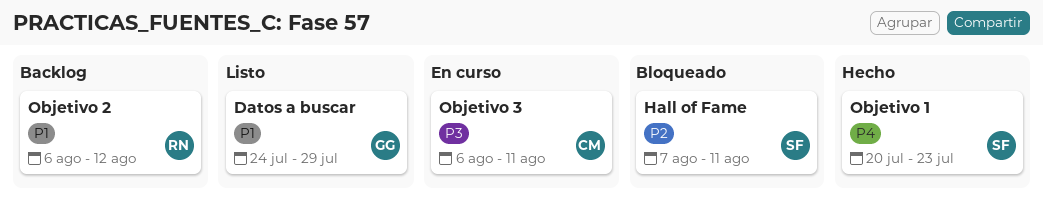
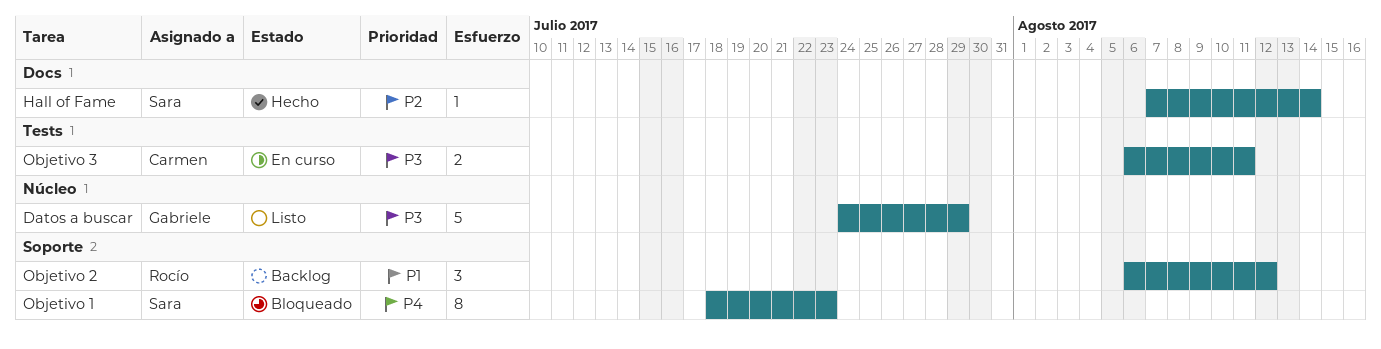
Datos a buscar, priority: P1 -> P3
Hall of Fame, status: Bloqueado -> Hecho
Hall of Fame, due: Aug 11 -> Aug 14
Objetivo 1, status: Hecho -> Bloqueado
Objetivo 1, start: Jul 20 -> Jul 18

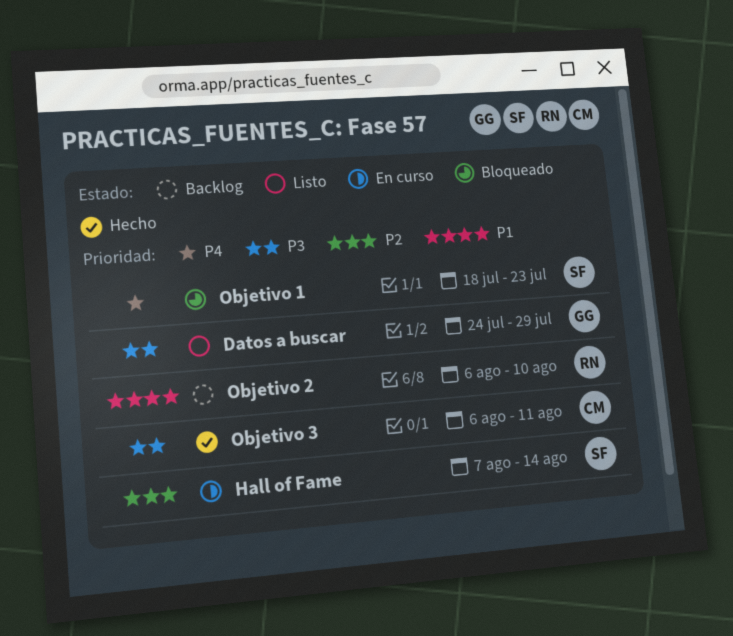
Hall of Fame, status: Hecho -> En curso
Objetivo 2, due: Aug 12 -> Aug 10
Objetivo 3, status: En curso -> Hecho

